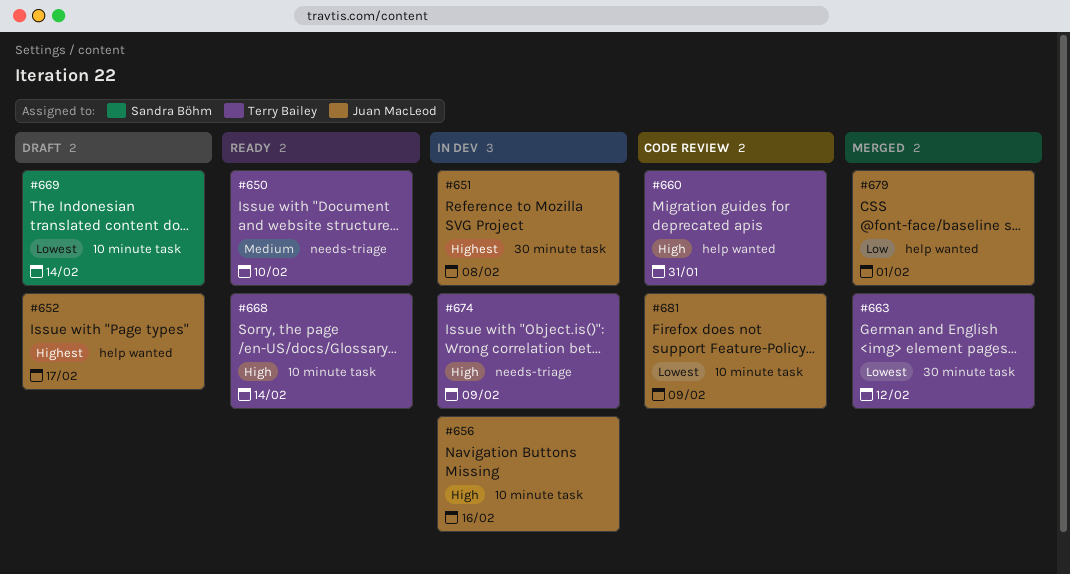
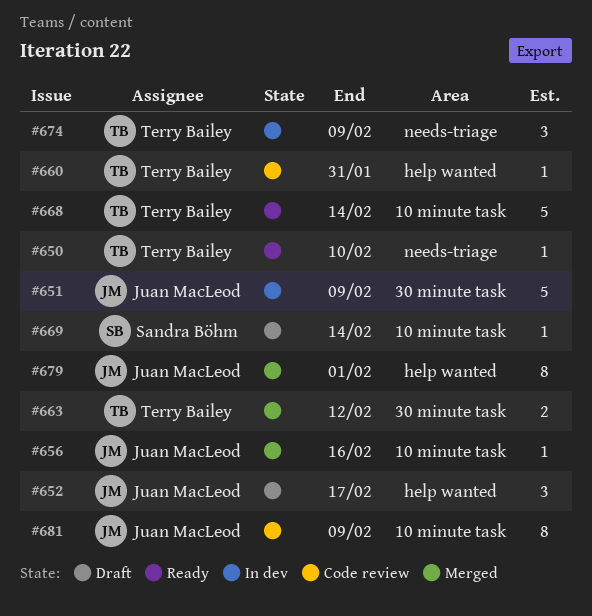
#651, due: Feb 8 -> Feb 9
#656, status: In dev -> Merged

